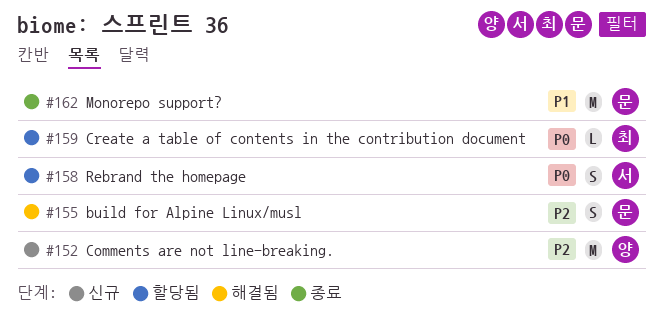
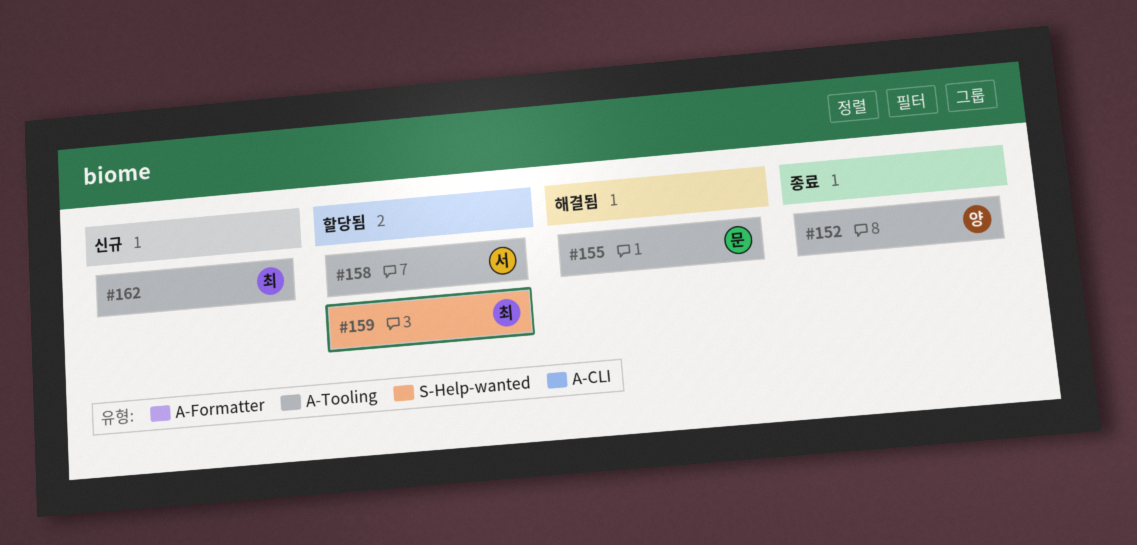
#152, status: 신규 -> 종료
#162, status: 종료 -> 신규
#162, owner: 문 -> 최

